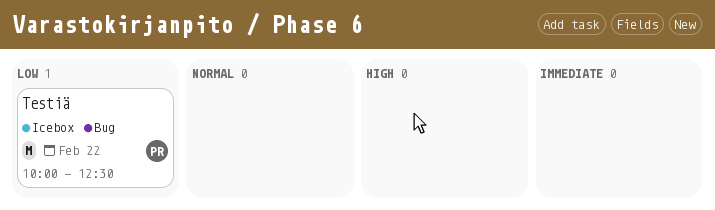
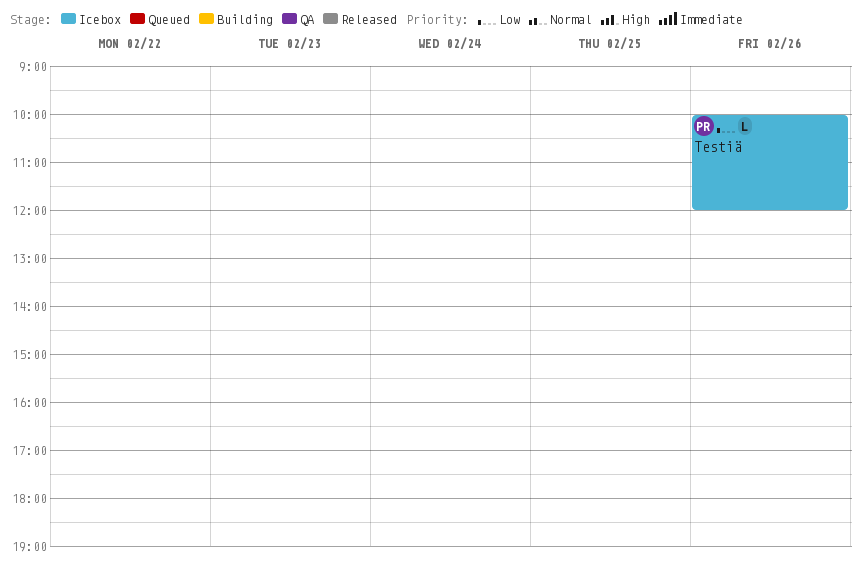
Testiä, estimate: M -> L
Testiä, day: Feb 22 -> Feb 26
Testiä, ends: 12:30 -> 12:00

